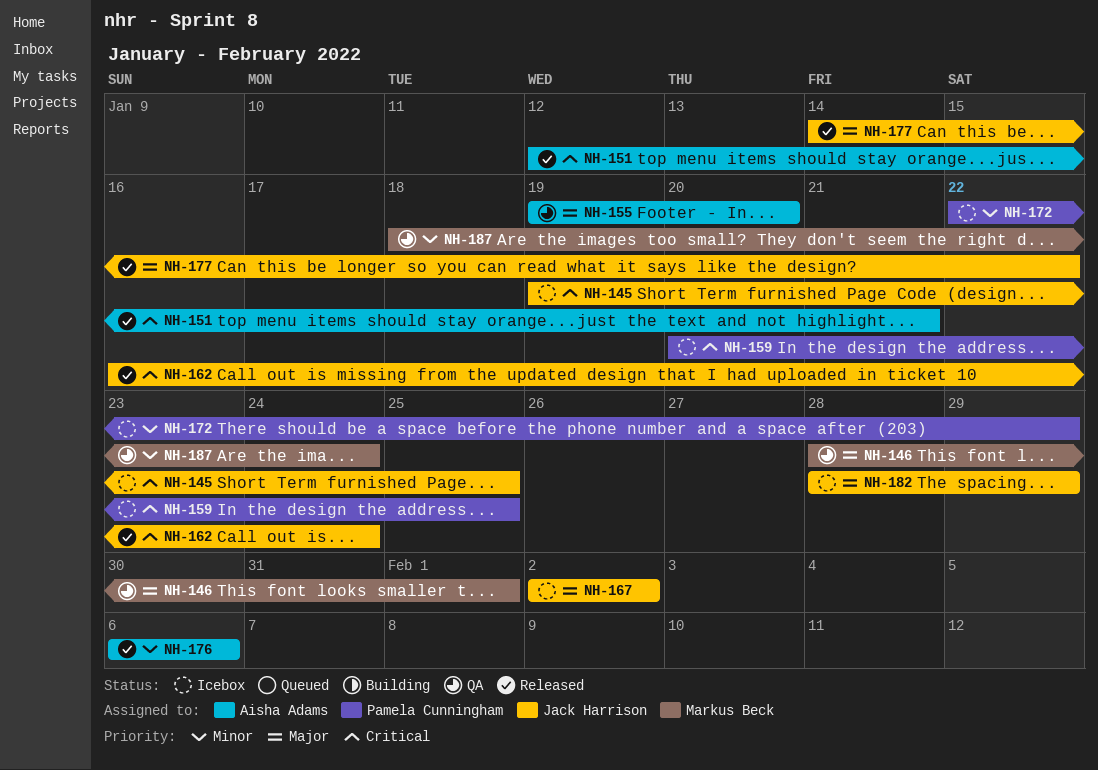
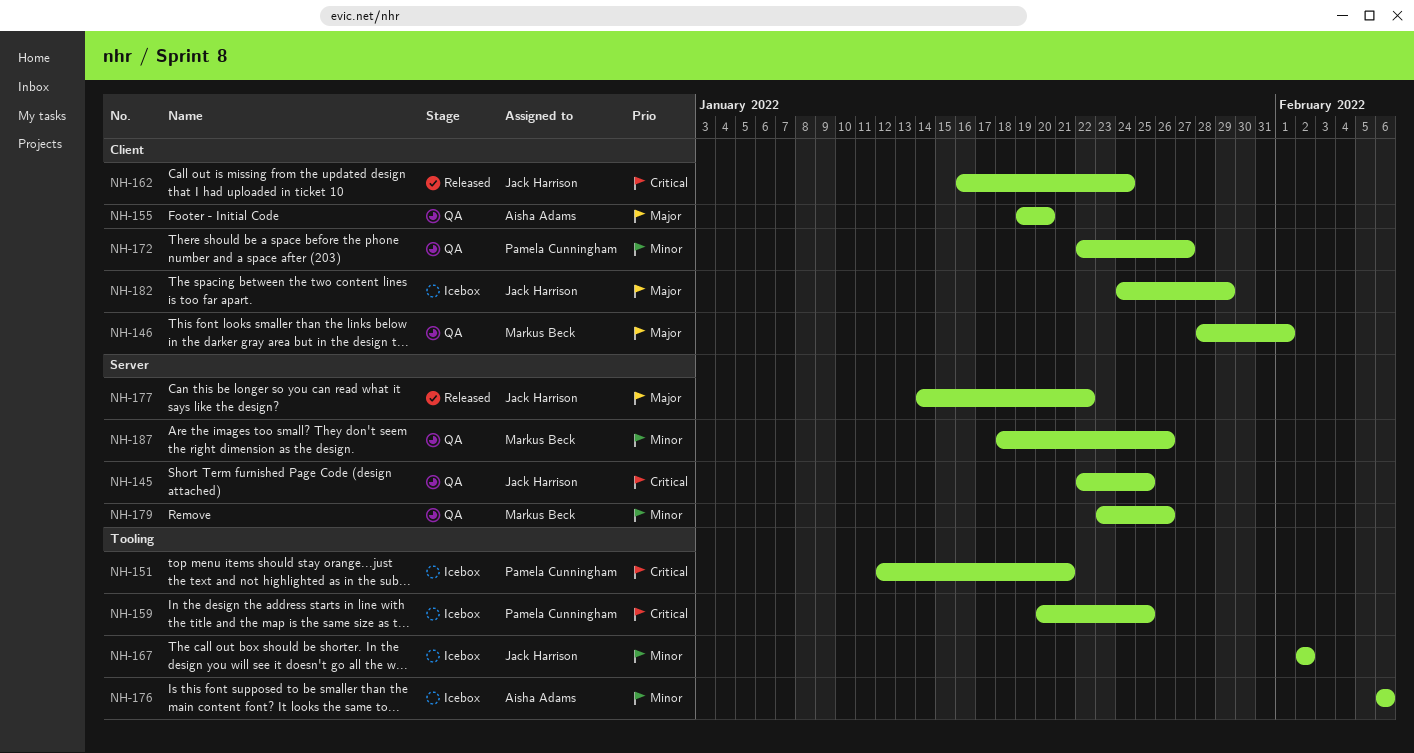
NH-145, status: Icebox -> QA
NH-145, start: Jan 19 -> Jan 22
NH-151, status: Released -> Icebox
NH-151, owner: Aisha Adams -> Pamela Cunningham
NH-167, priority: Major -> Minor
NH-172, status: Icebox -> QA
NH-172, due: Jan 29 -> Jan 27
NH-176, status: Released -> Icebox
NH-179: none -> present
NH-182, start: Jan 28 -> Jan 24
NH-187, due: Jan 24 -> Jan 26

